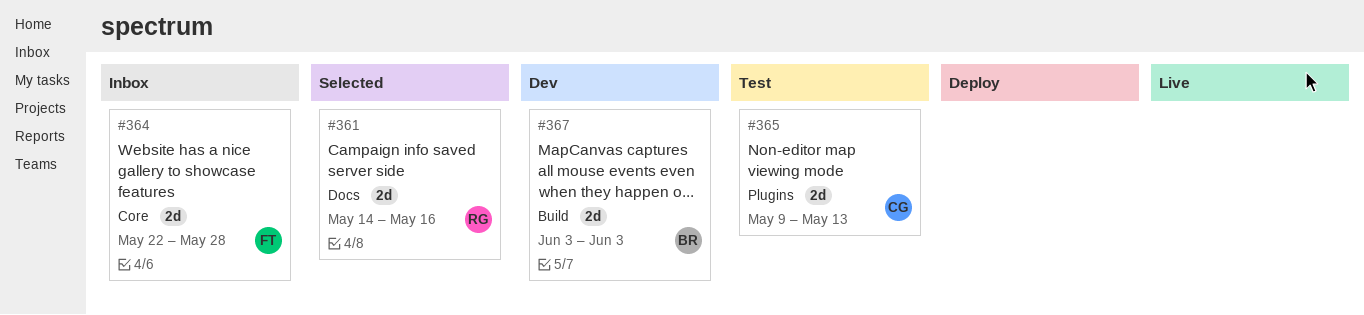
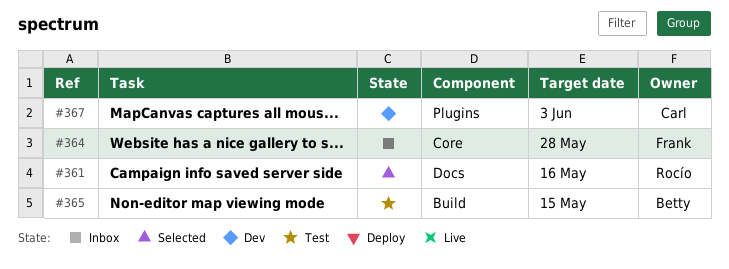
#365, owner: Carl -> Betty
#365, label: Plugins -> Build
#365, due: May 13 -> May 15
#367, owner: Betty -> Carl
#367, label: Build -> Plugins

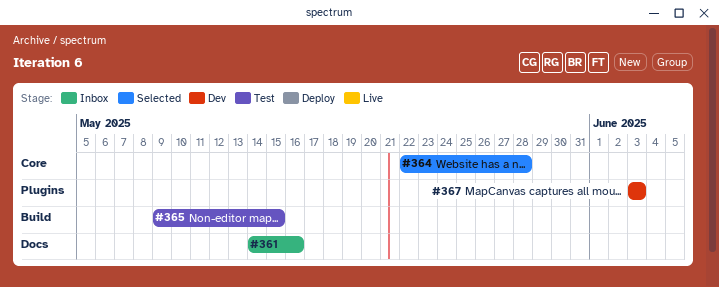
#361, status: Selected -> Inbox
#364, status: Inbox -> Selected

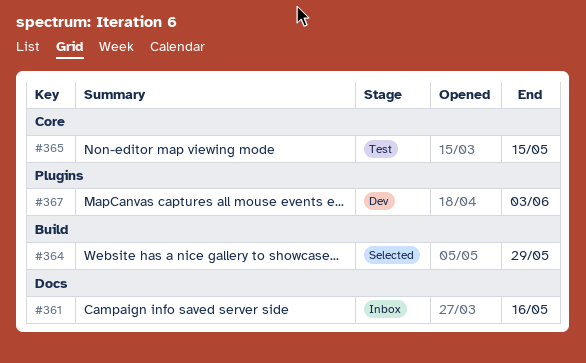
#364, label: Core -> Build
#364, due: May 28 -> May 29
#365, label: Build -> Core

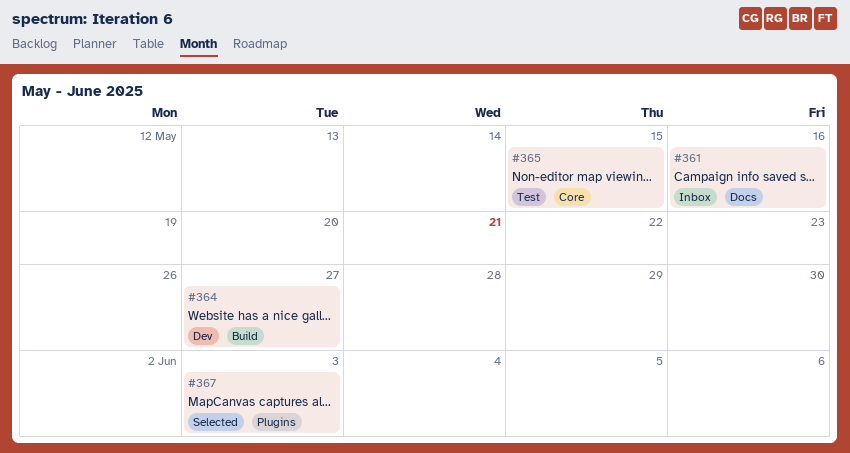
#364, status: Selected -> Dev
#364, due: May 29 -> May 27
#367, status: Dev -> Selected

